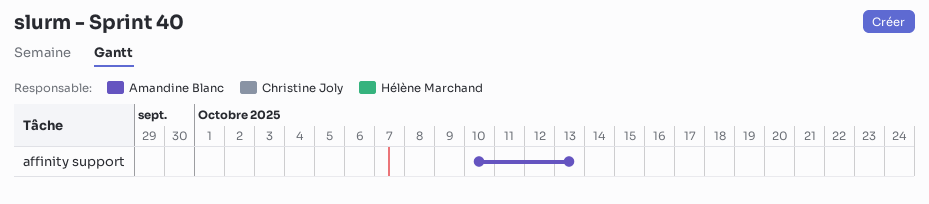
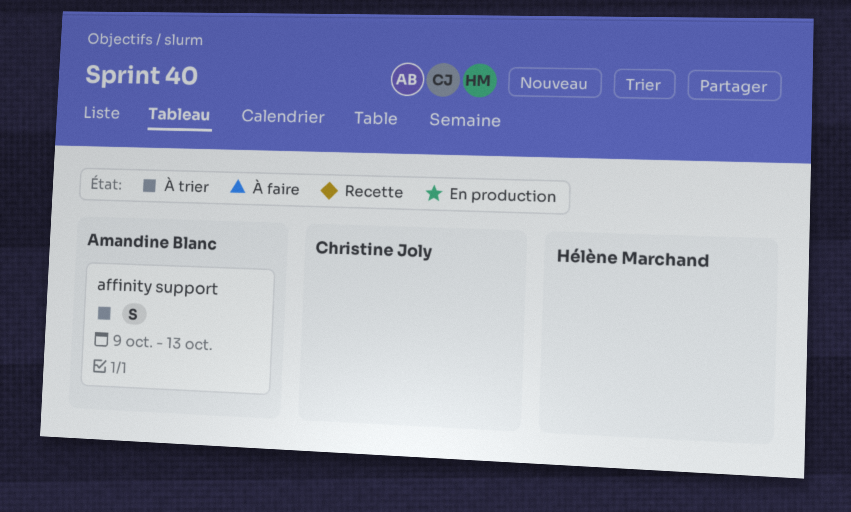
affinity support, start: Oct 10 -> Oct 9

